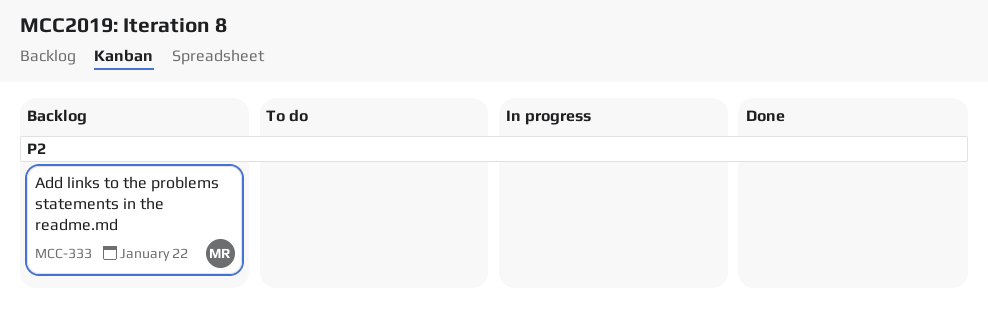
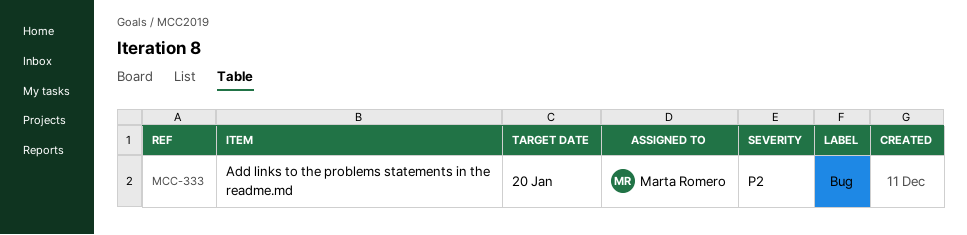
MCC-333, due: Jan 22 -> Jan 20

